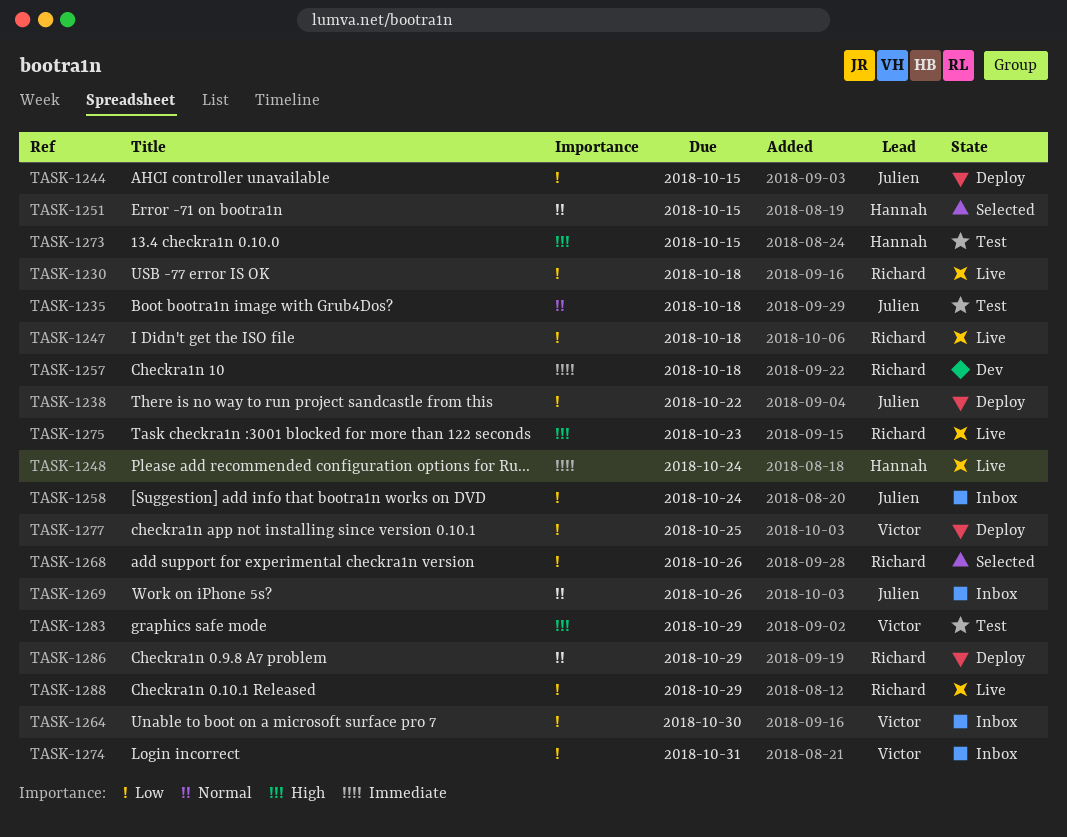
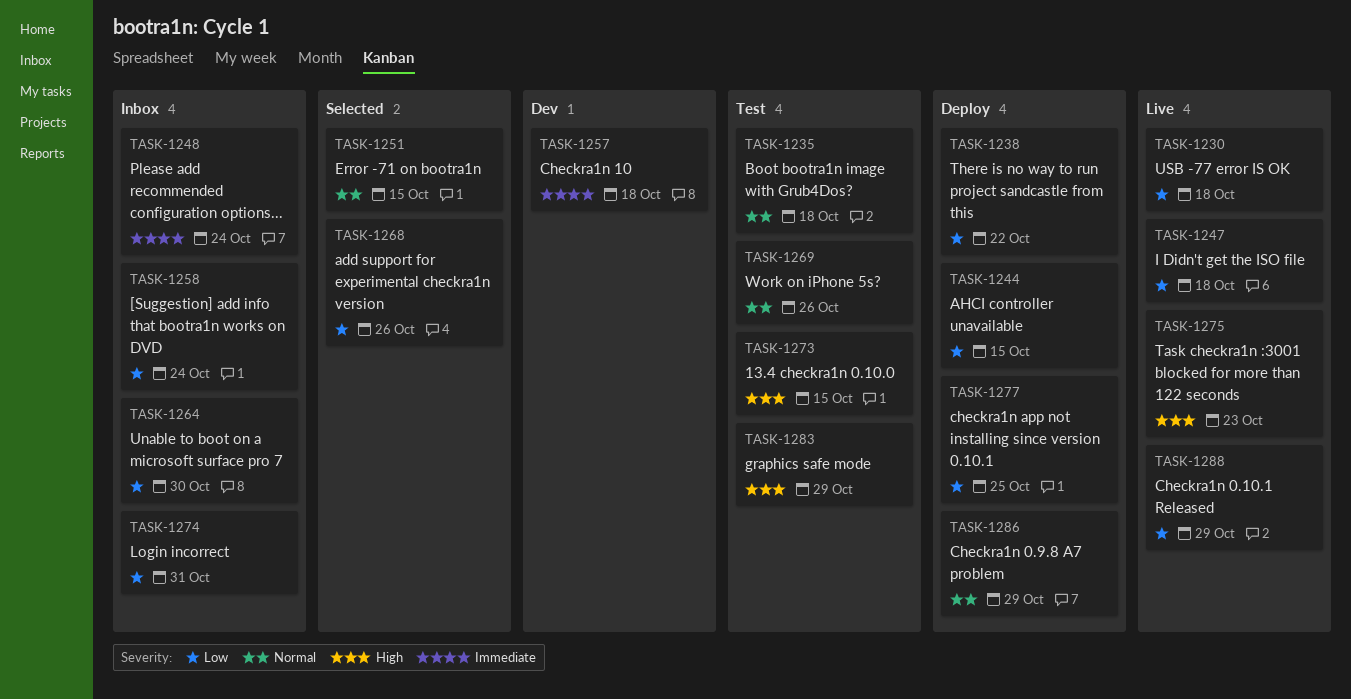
TASK-1248, status: Live -> Inbox
TASK-1269, status: Inbox -> Test

